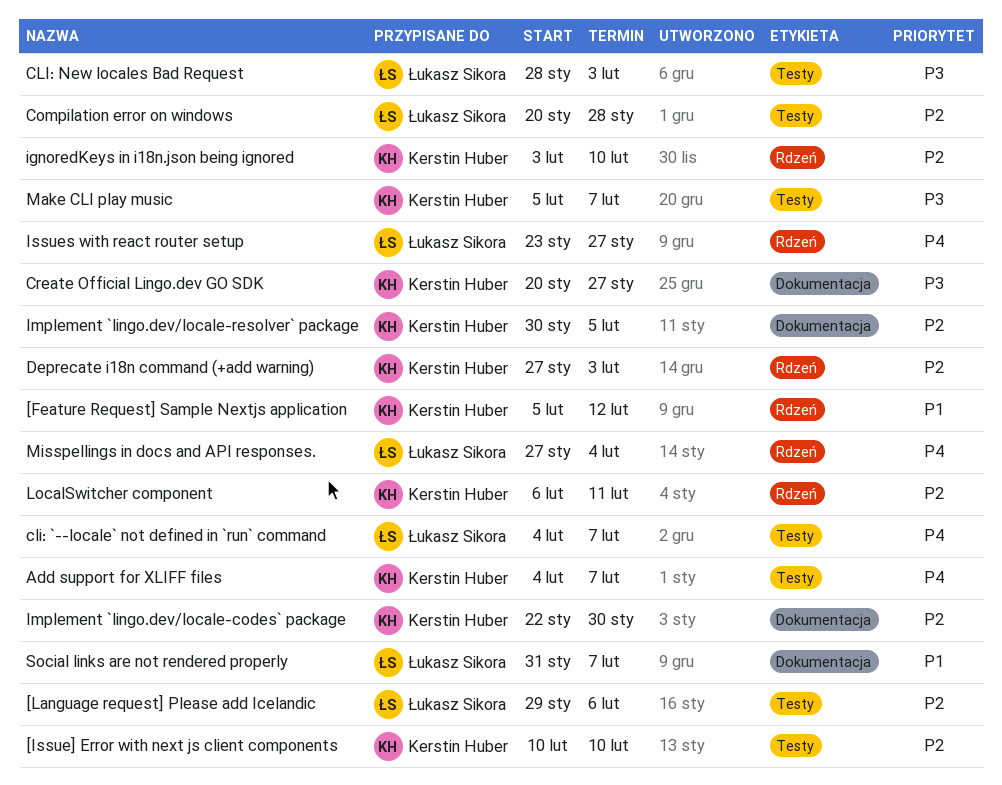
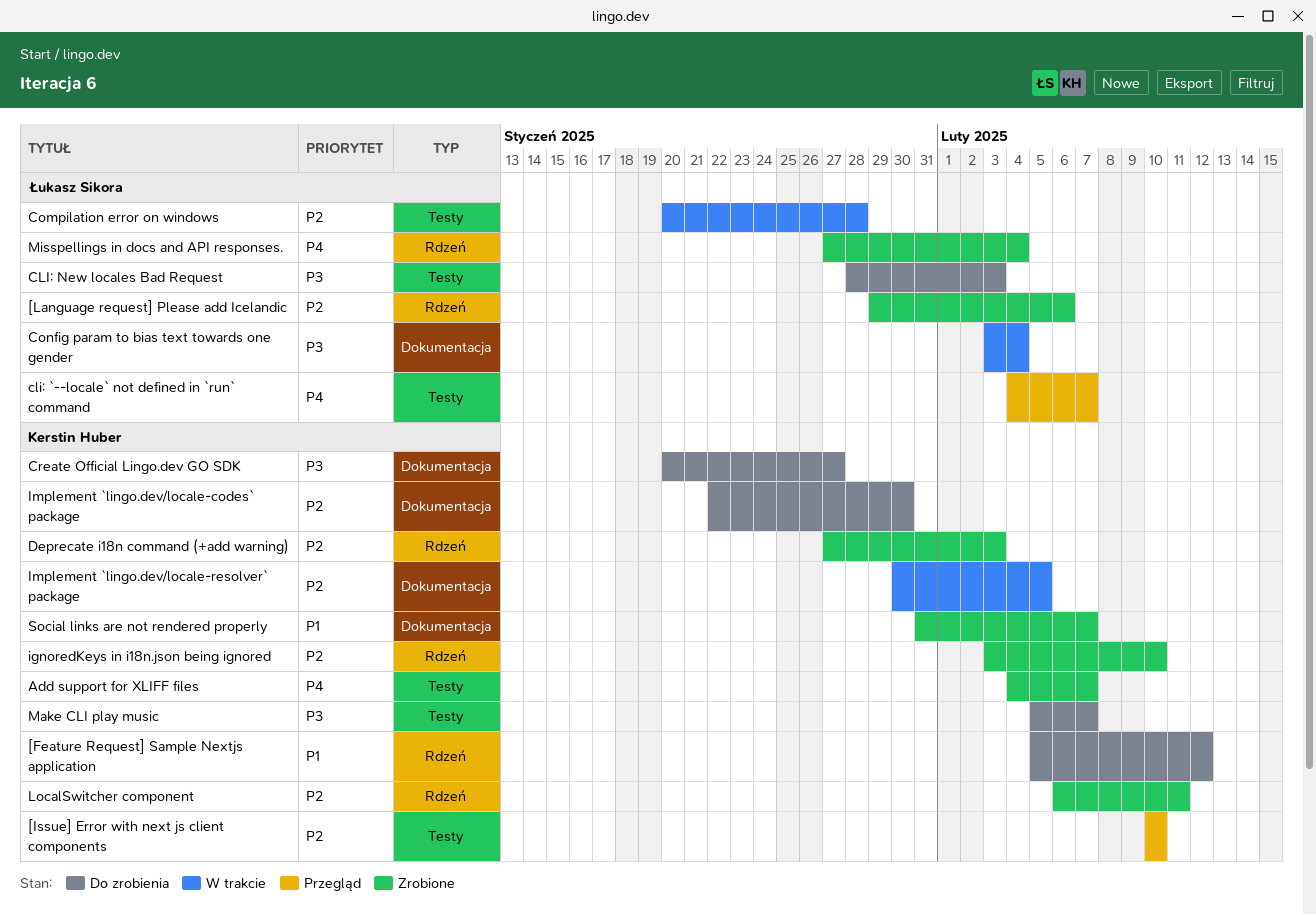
[Language request] Please add Icelandic, label: Testy -> Rdzeń
Config param to bias text towards one gender: none -> present
Issues with react router setup: present -> none
Social links are not rendered properly, owner: Łukasz Sikora -> Kerstin Huber

